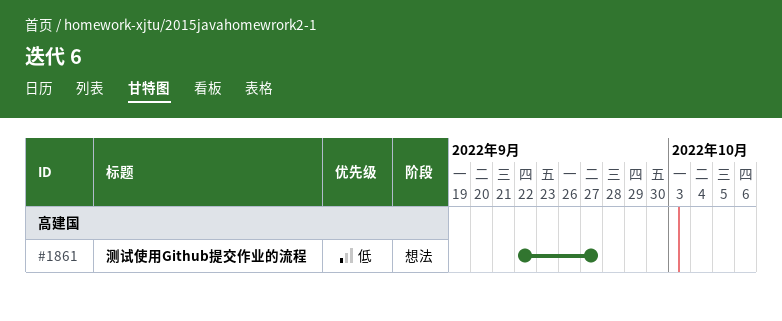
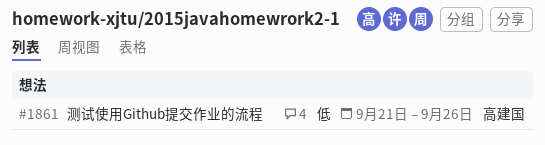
#1861, start: Sep 22 -> Sep 21
#1861, due: Sep 27 -> Sep 26

